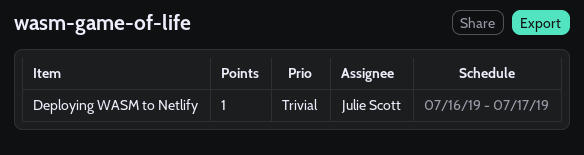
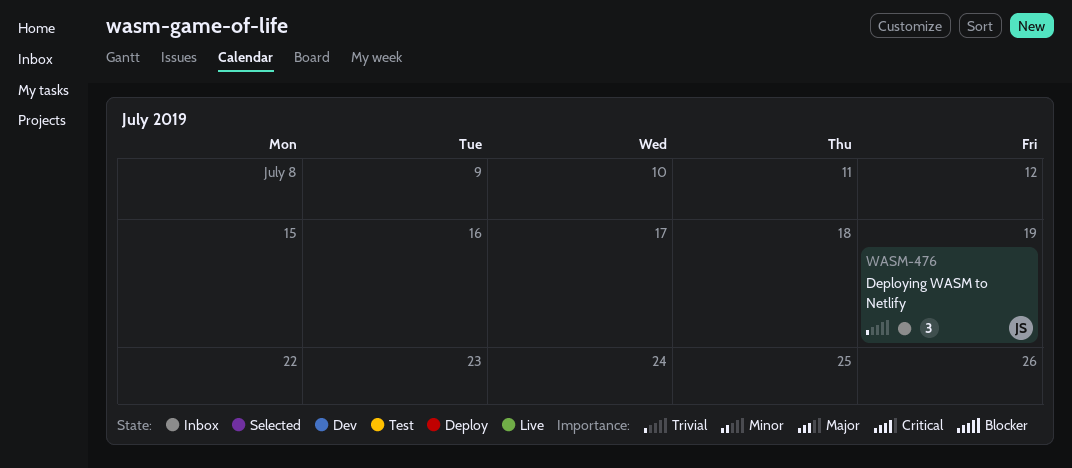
Deploying WASM to Netlify, estimate: 1 -> 3
Deploying WASM to Netlify, due: Jul 17 -> Jul 19

